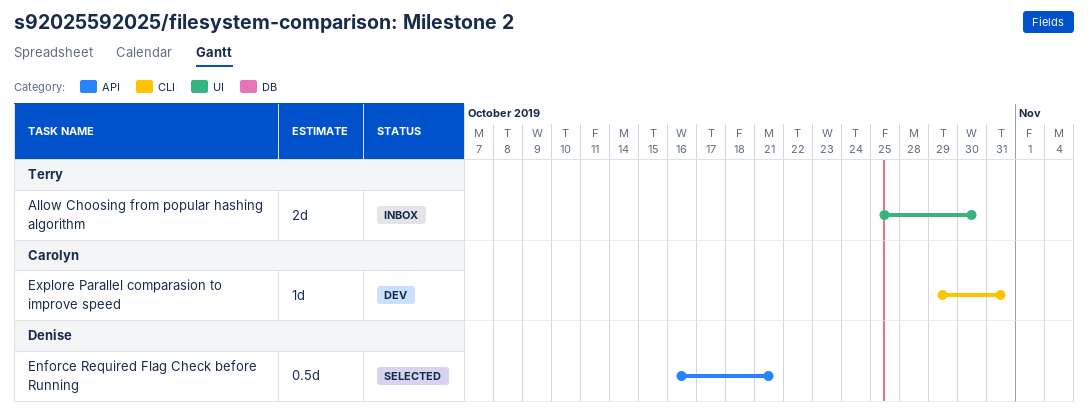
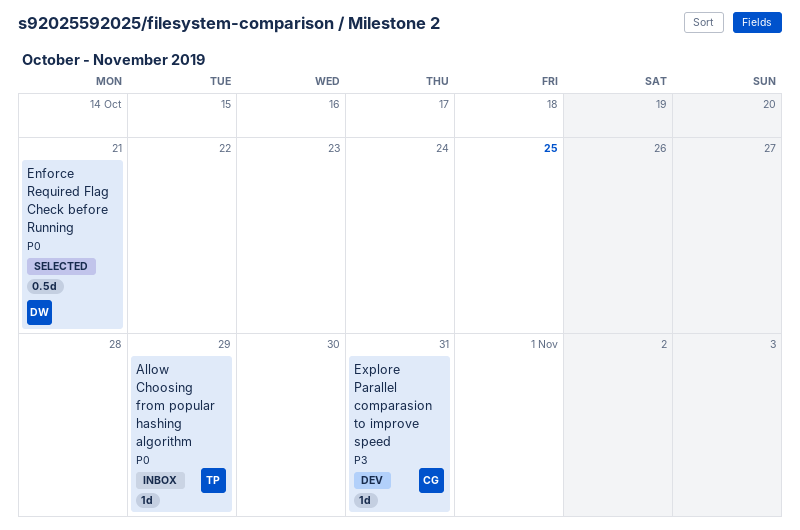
Allow Choosing from popular hashing algorithm, estimate: 2d -> 1d
Allow Choosing from popular hashing algorithm, due: Oct 30 -> Oct 29

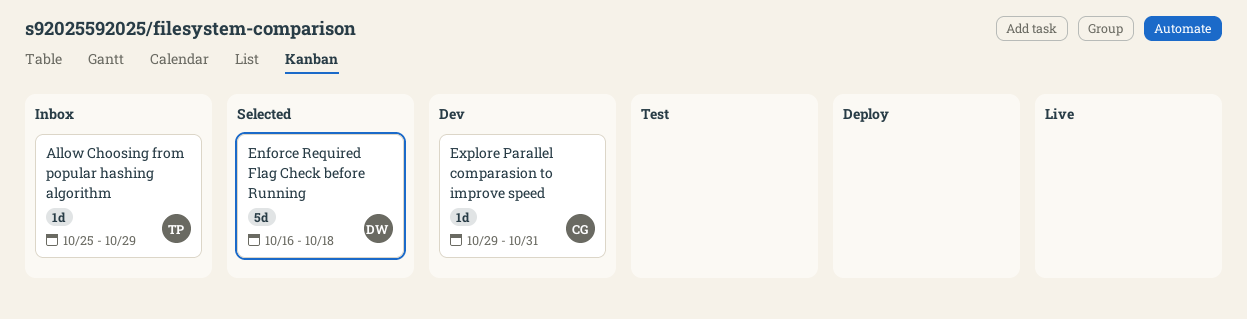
Enforce Required Flag Check before Running, estimate: 0.5d -> 5d
Enforce Required Flag Check before Running, due: Oct 21 -> Oct 18

